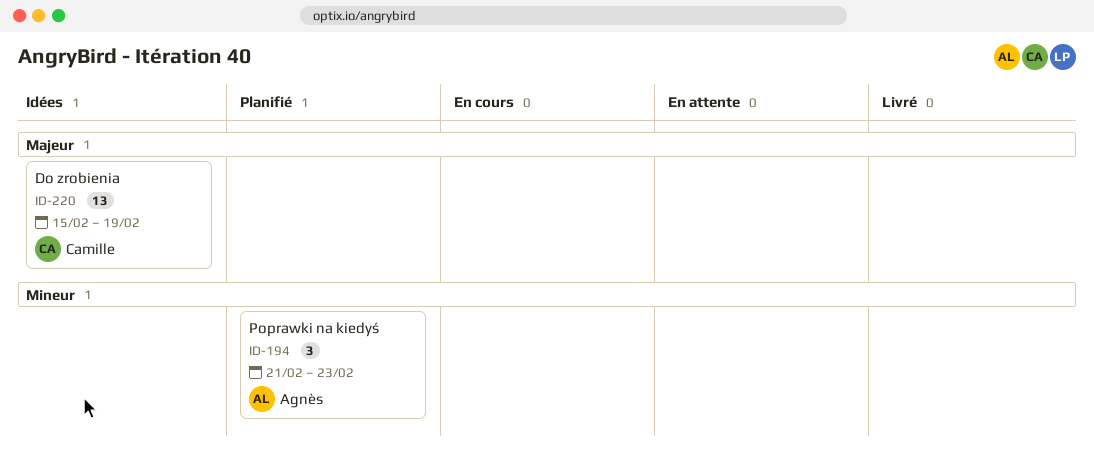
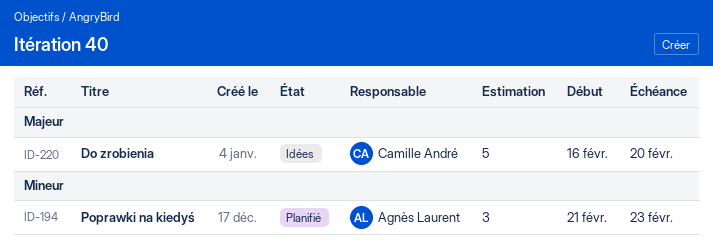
ID-220, estimate: 13 -> 5
ID-220, start: Feb 15 -> Feb 16
ID-220, due: Feb 19 -> Feb 20

